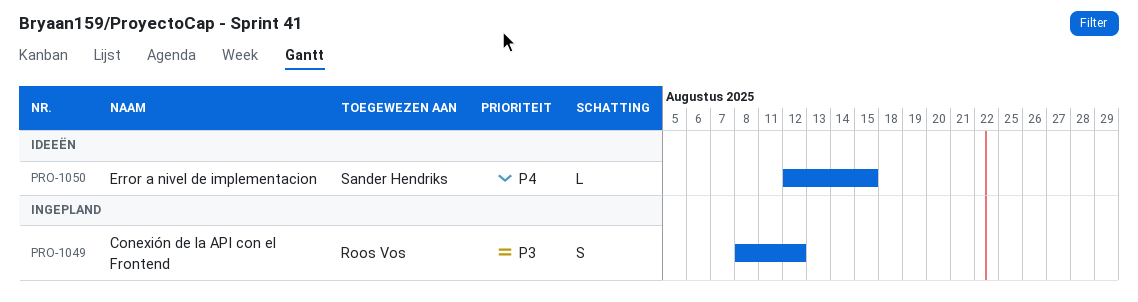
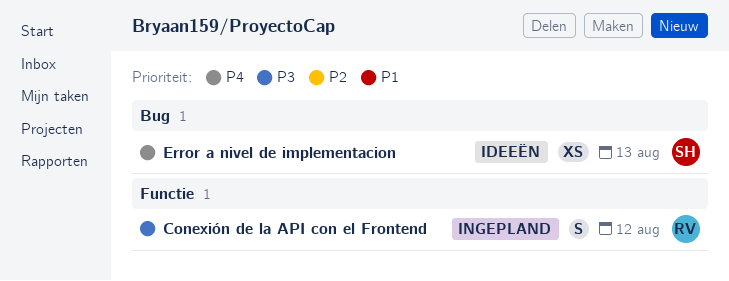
Error a nivel de implementacion, estimate: L -> XS
Error a nivel de implementacion, due: Aug 15 -> Aug 13

